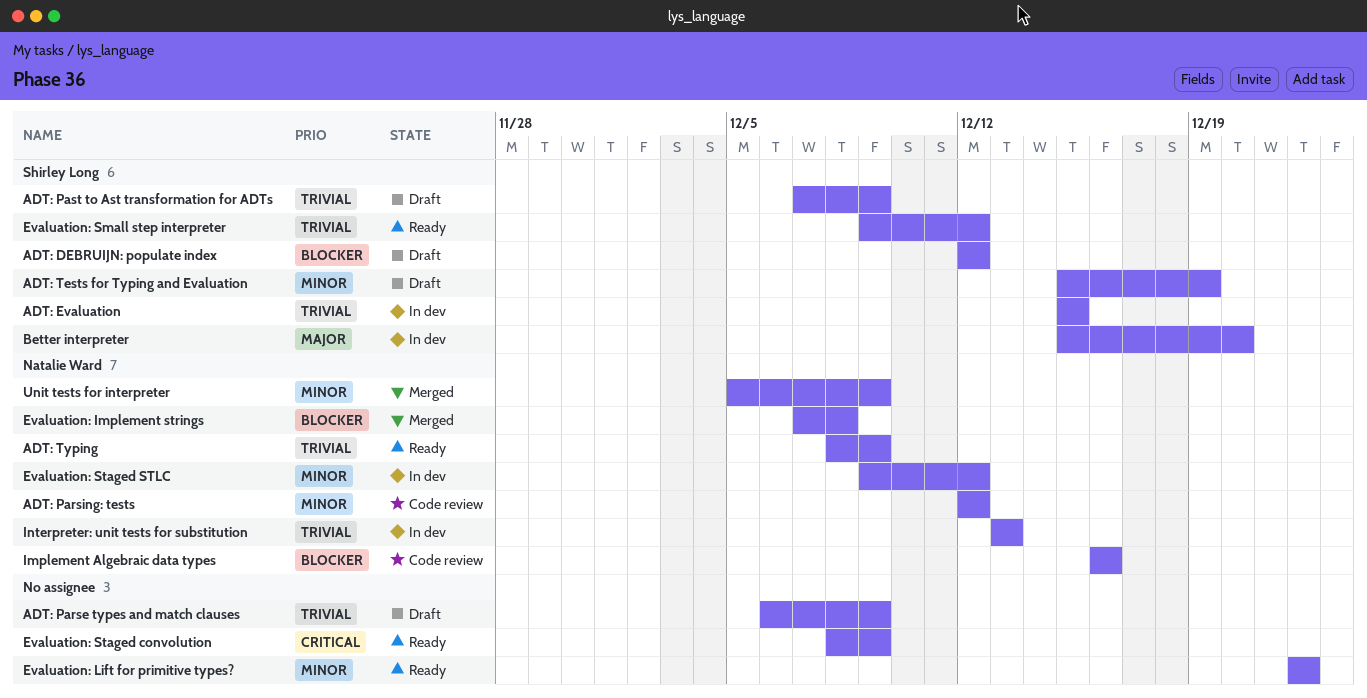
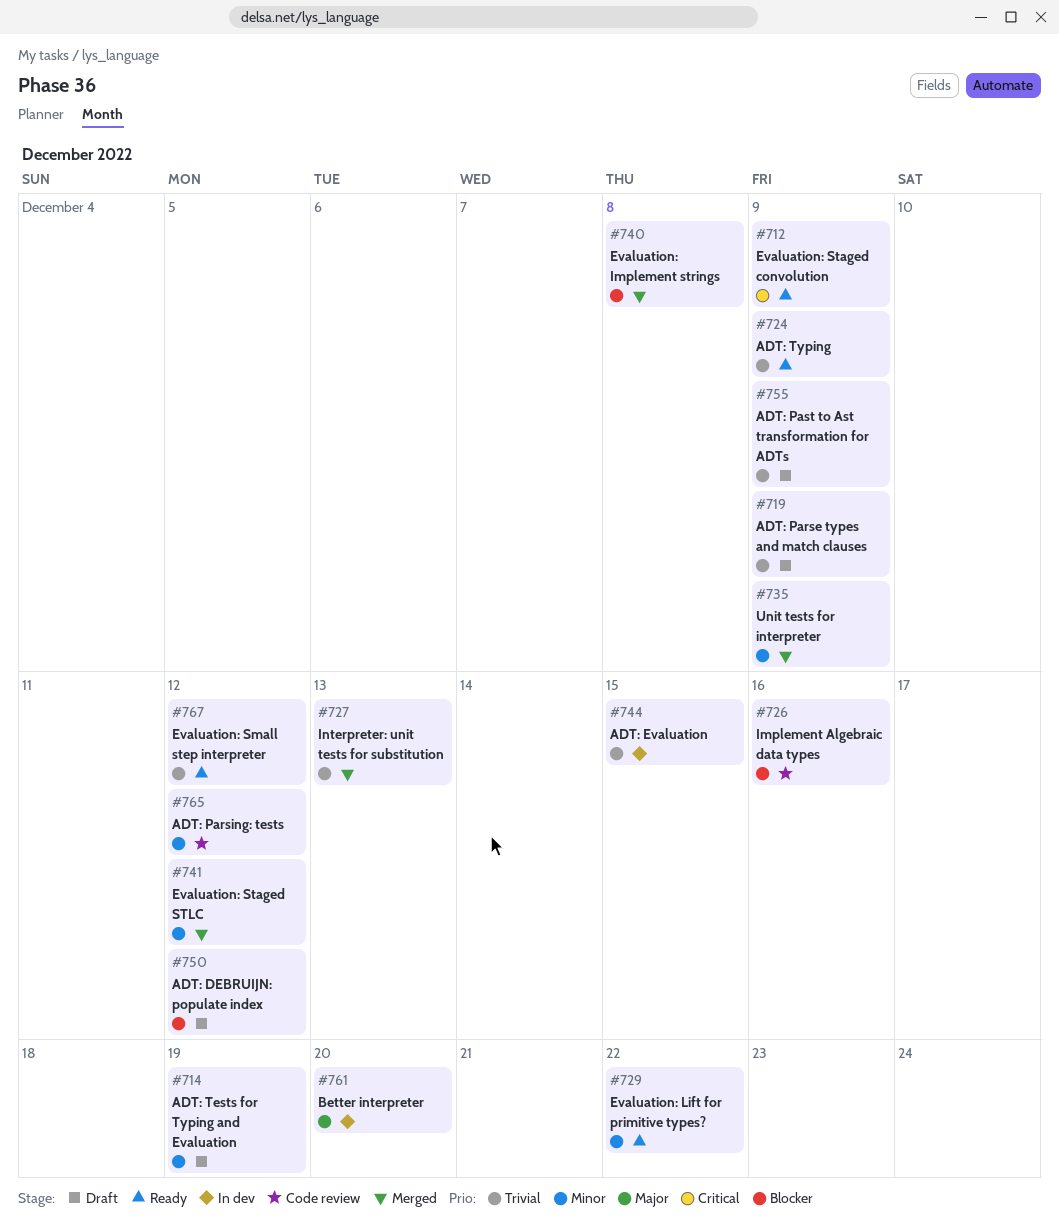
Evaluation: Staged STLC, status: In dev -> Merged
Interpreter: unit tests for substitution, status: In dev -> Merged

